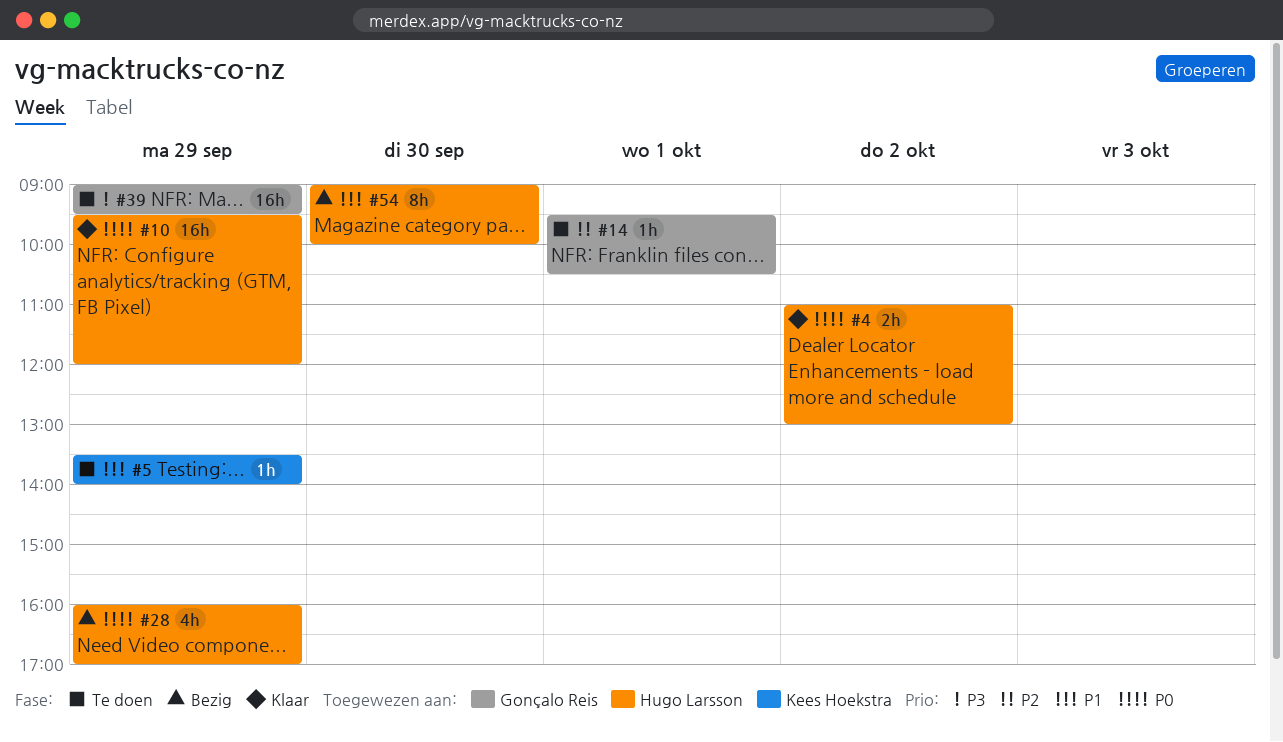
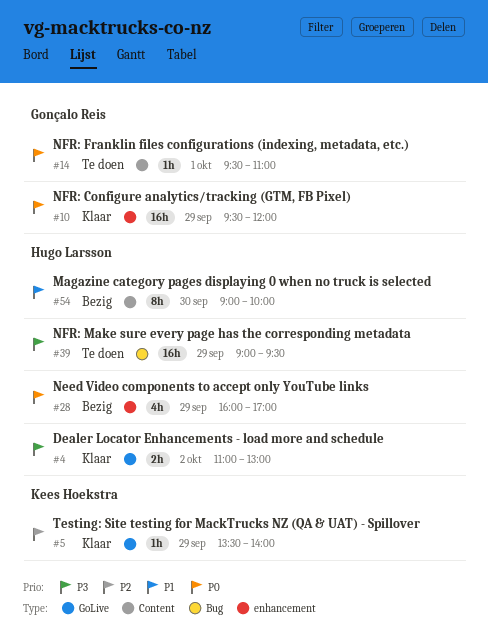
#4, priority: P0 -> P3
#5, status: Te doen -> Klaar
#5, priority: P1 -> P2
#10, owner: Hugo Larsson -> Gonçalo Reis
#14, priority: P2 -> P0
#14, ends: 10:30 -> 11:00
#39, owner: Gonçalo Reis -> Hugo Larsson

